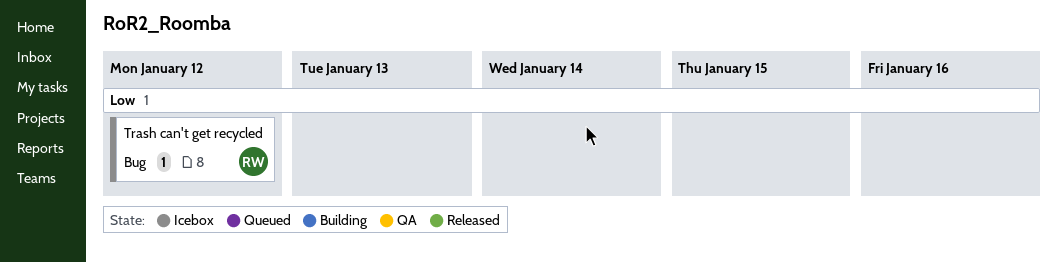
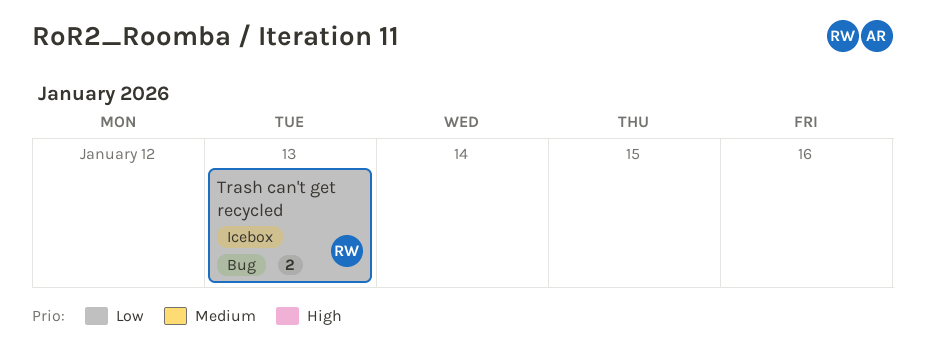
Trash can't get recycled, estimate: 1 -> 2
Trash can't get recycled, due: Jan 12 -> Jan 13

